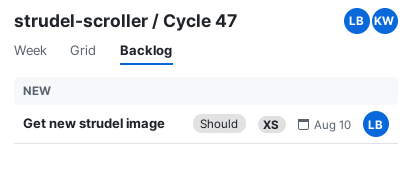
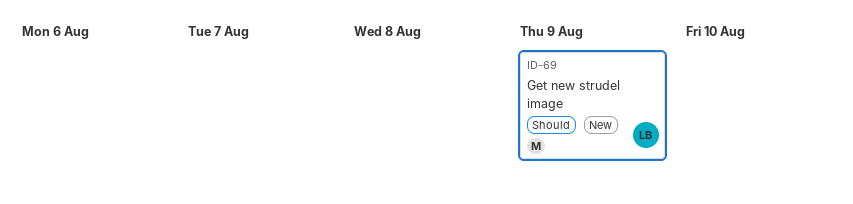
Get new strudel image, estimate: XS -> M
Get new strudel image, due: Aug 10 -> Aug 9

